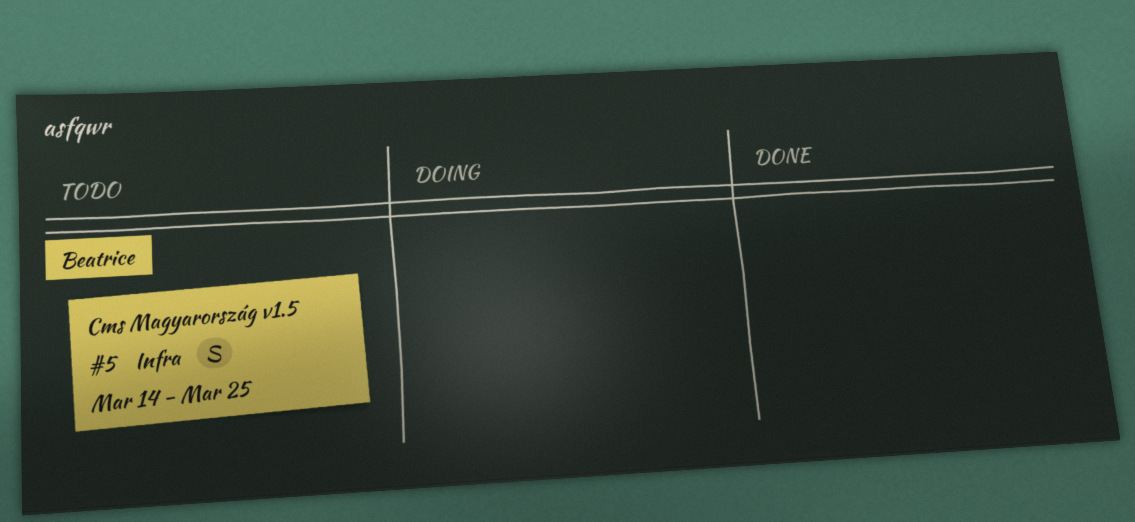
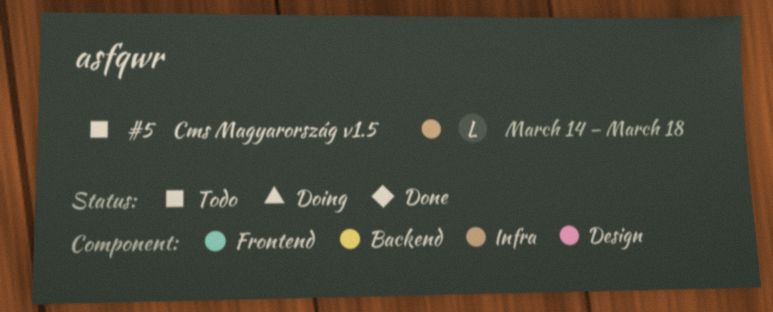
#5, estimate: S -> L
#5, due: Mar 25 -> Mar 18

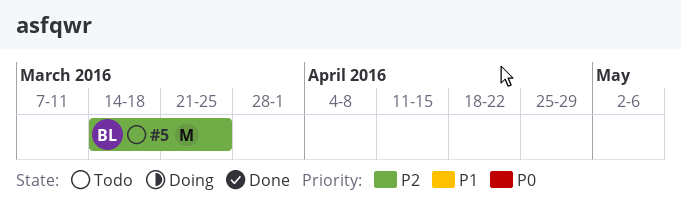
#5, estimate: L -> M
#5, due: Mar 18 -> Mar 25

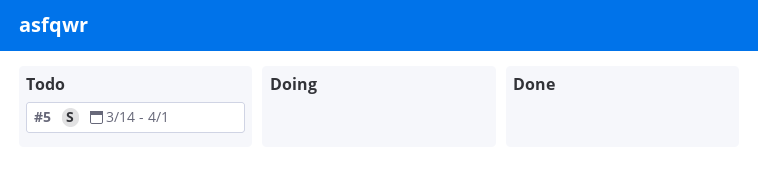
#5, estimate: M -> S
#5, due: Mar 25 -> Apr 1

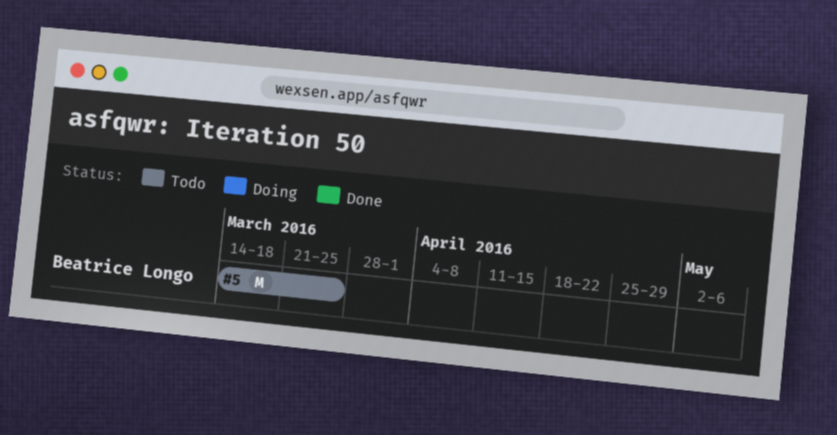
#5, estimate: S -> M
#5, due: Apr 1 -> Mar 25

